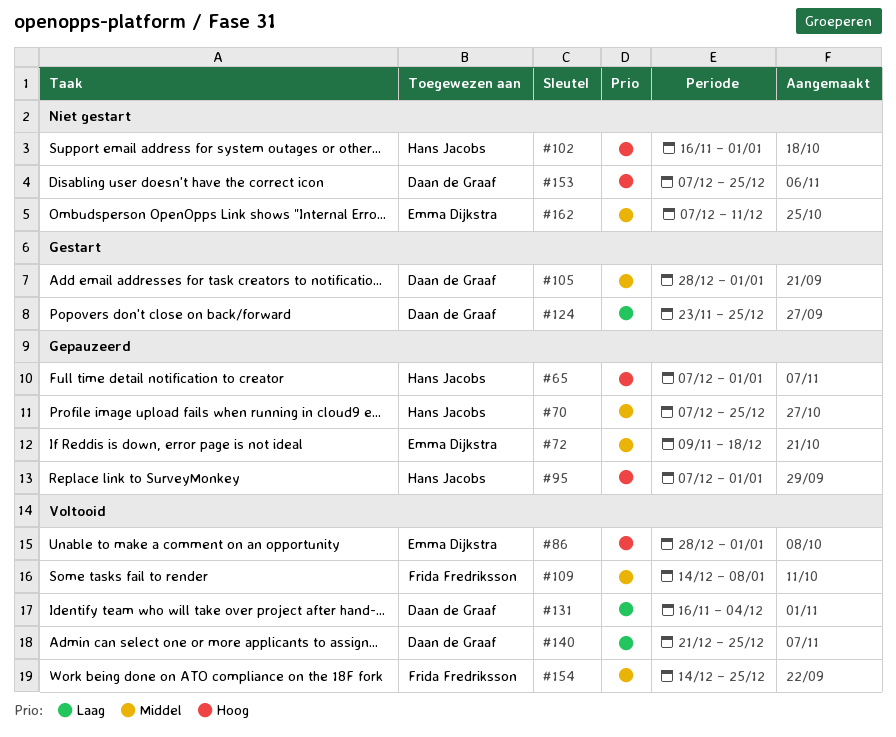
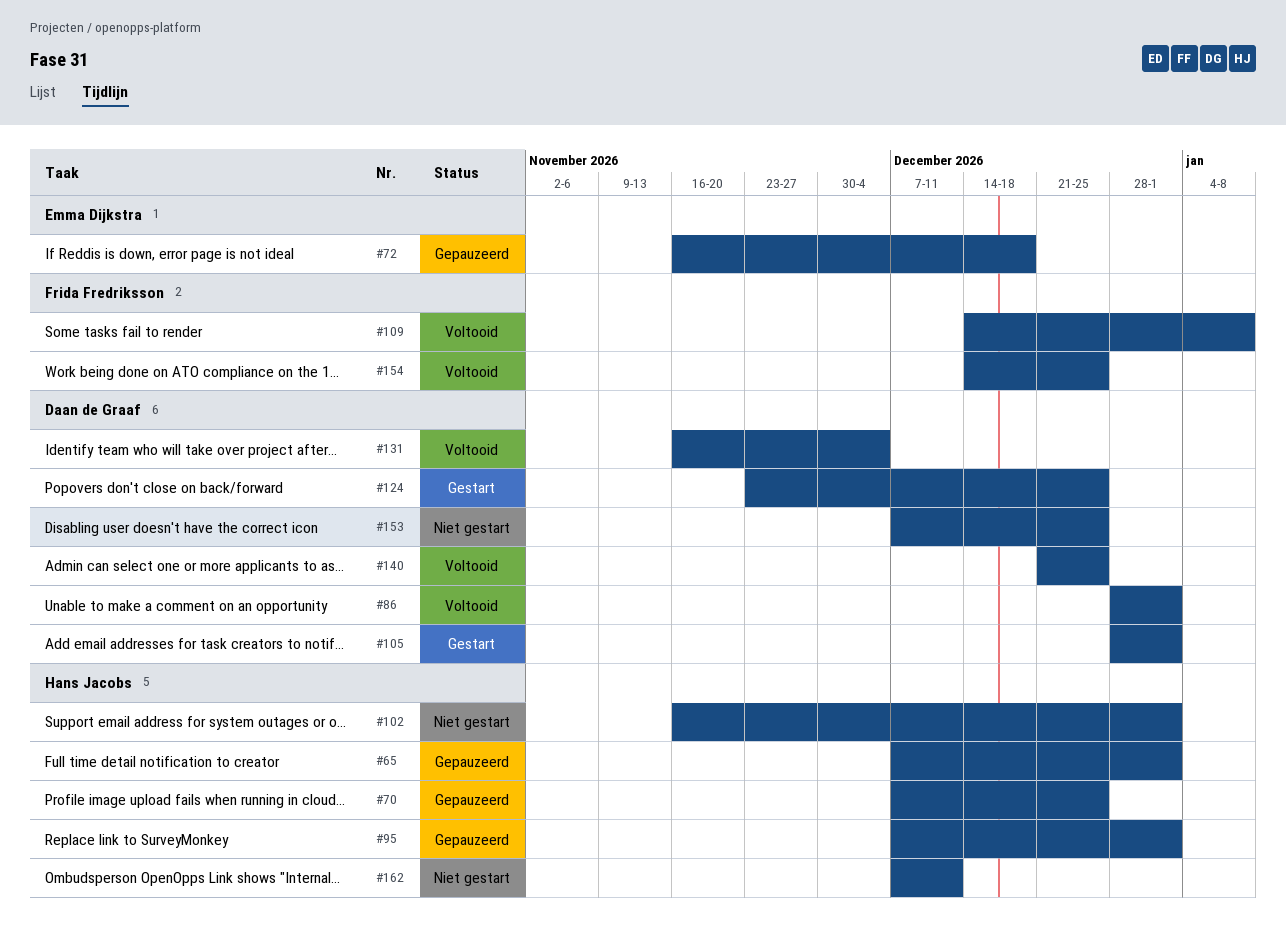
#72, start: Nov 9 -> Nov 16
#86, owner: Emma Dijkstra -> Daan de Graaf
#162, owner: Emma Dijkstra -> Hans Jacobs

